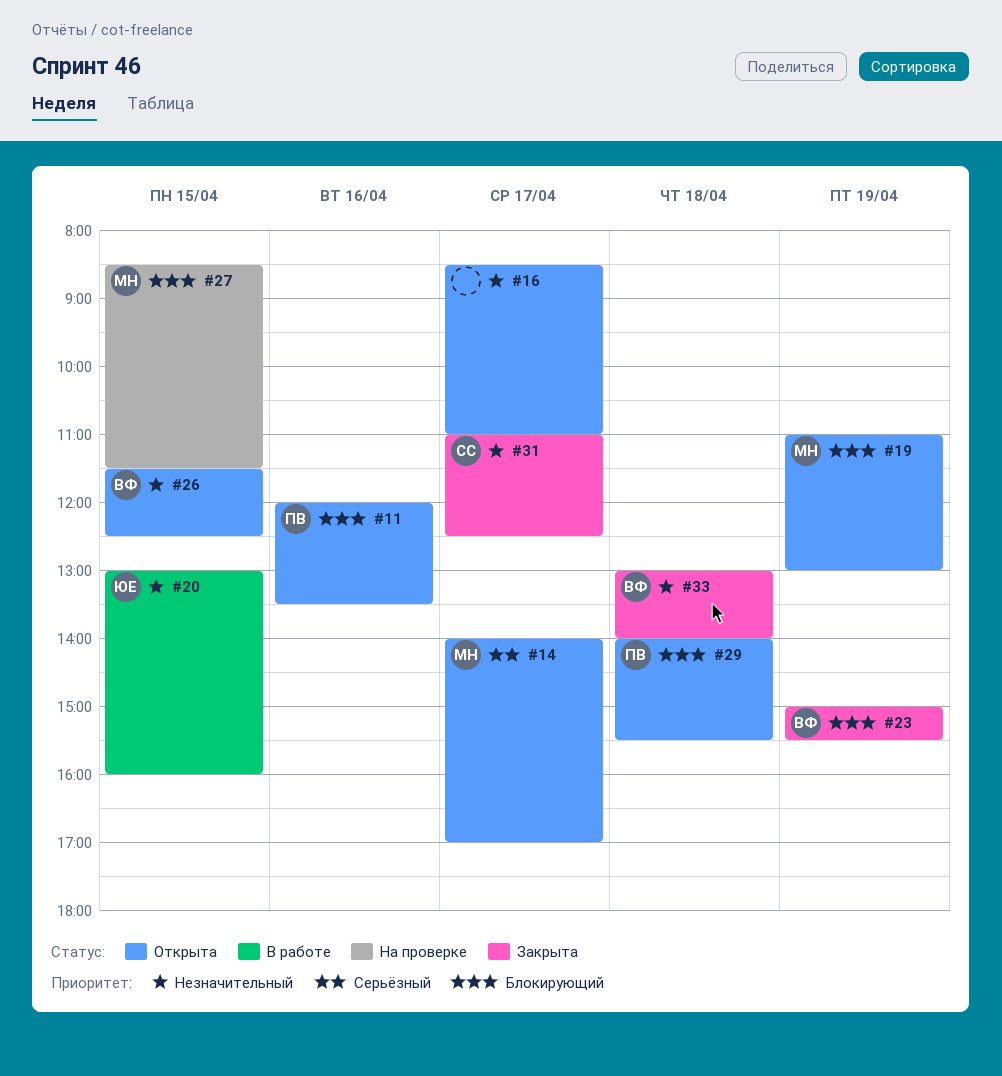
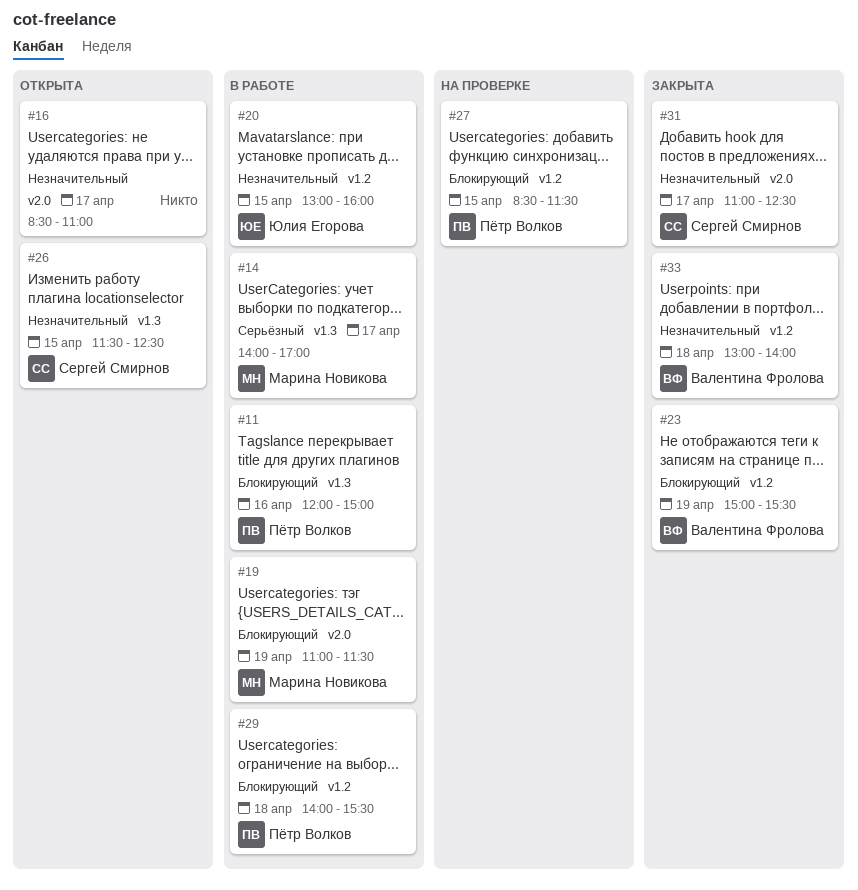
#11, status: Открыта -> В работе
#11, ends: 13:30 -> 15:00
#14, status: Открыта -> В работе
#19, status: Открыта -> В работе
#19, ends: 13:00 -> 11:30
#26, owner: Валентина Фролова -> Сергей Смирнов
#27, owner: Марина Новикова -> Пётр Волков
#29, status: Открыта -> В работе

